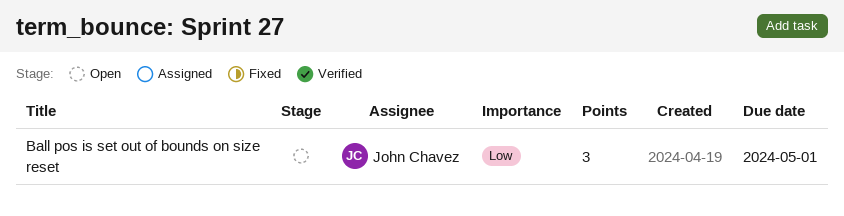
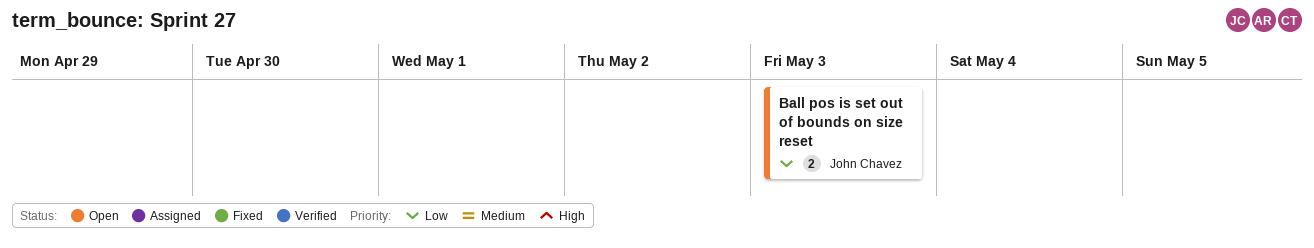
Ball pos is set out of bounds on size reset, estimate: 3 -> 2
Ball pos is set out of bounds on size reset, due: May 1 -> May 3

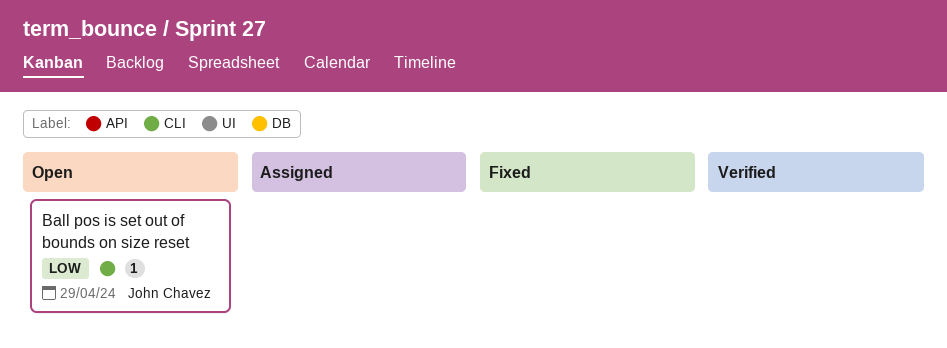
Ball pos is set out of bounds on size reset, estimate: 2 -> 1
Ball pos is set out of bounds on size reset, due: May 3 -> Apr 29

